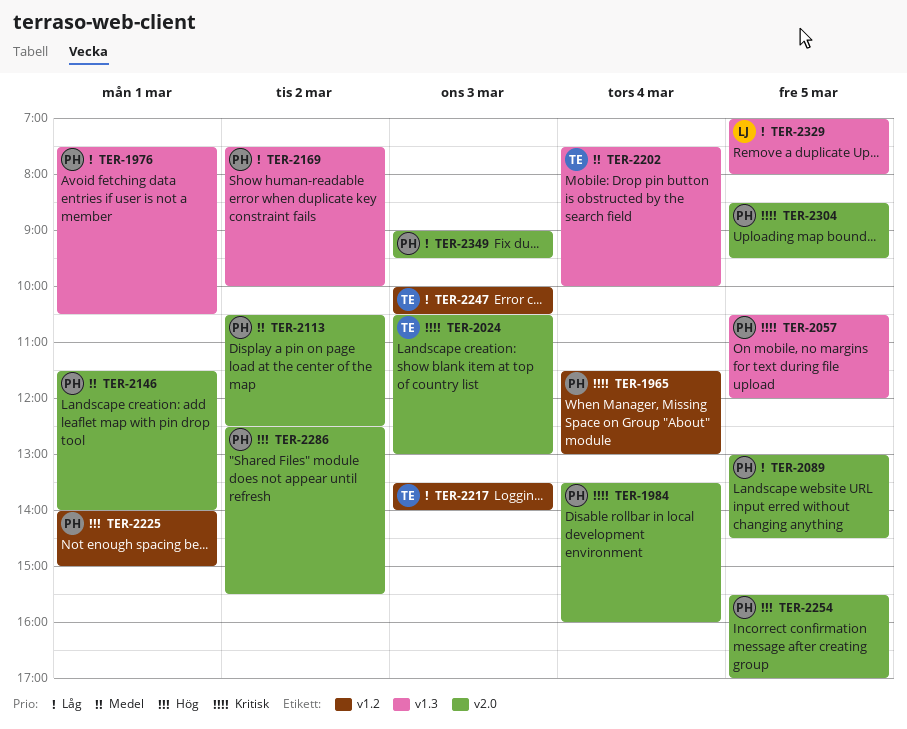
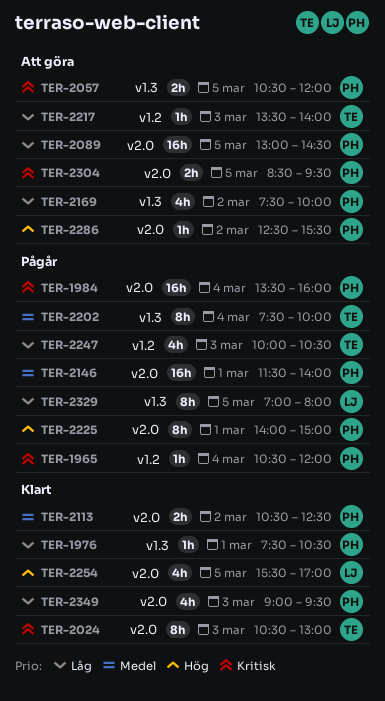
TER-1965, begins: 11:30 -> 10:30
TER-1965, ends: 13:00 -> 12:00
TER-2225, label: v1.2 -> v2.0
TER-2254, owner: PH -> LJ

